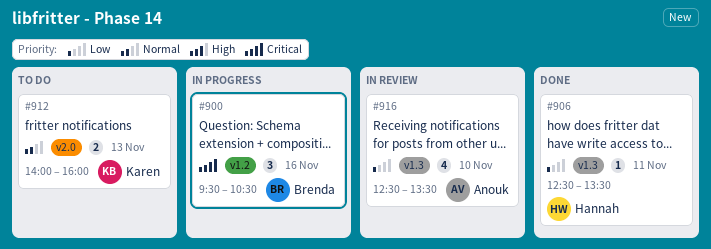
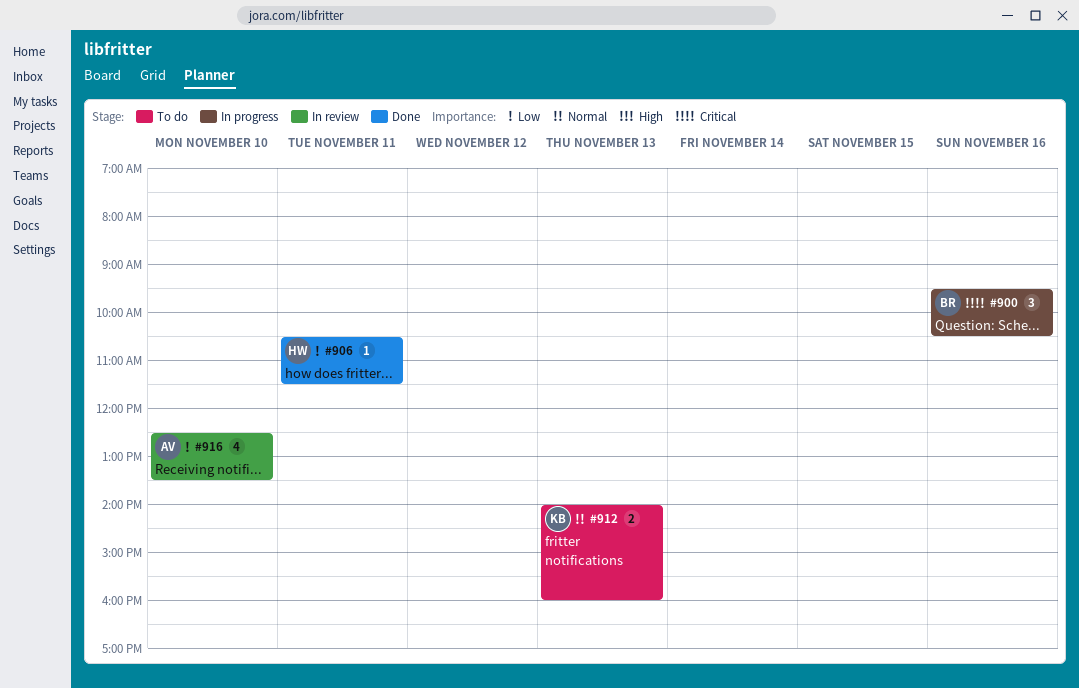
#906, begins: 12:30 -> 10:30
#906, ends: 13:30 -> 11:30

